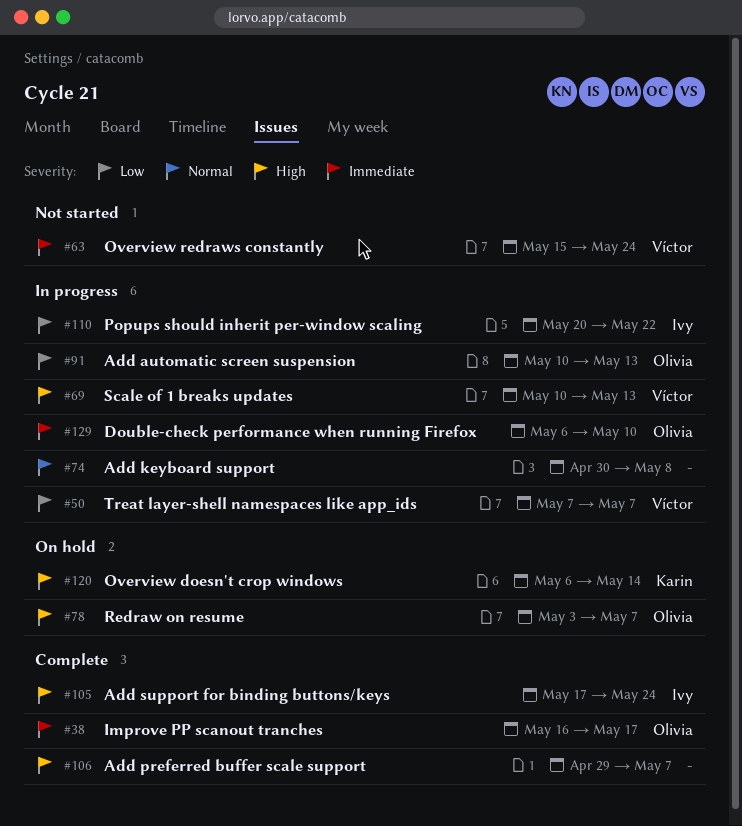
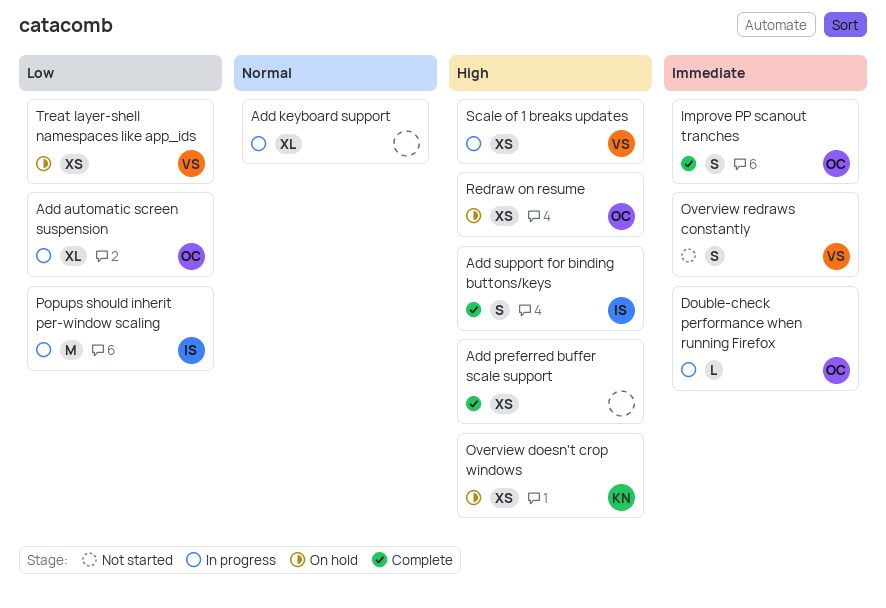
Treat layer-shell namespaces like app_ids, status: In progress -> On hold

